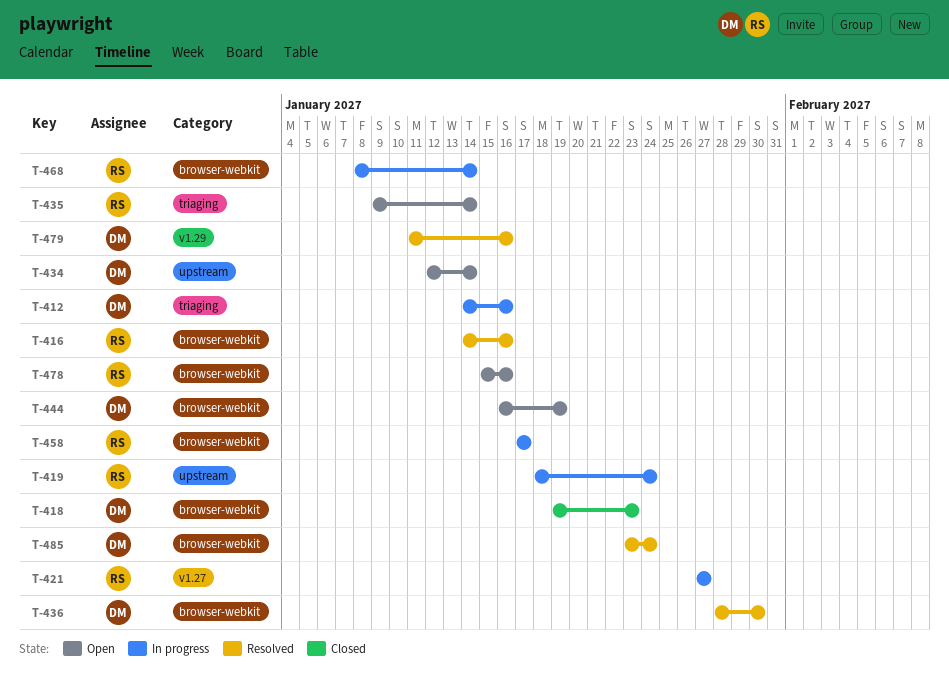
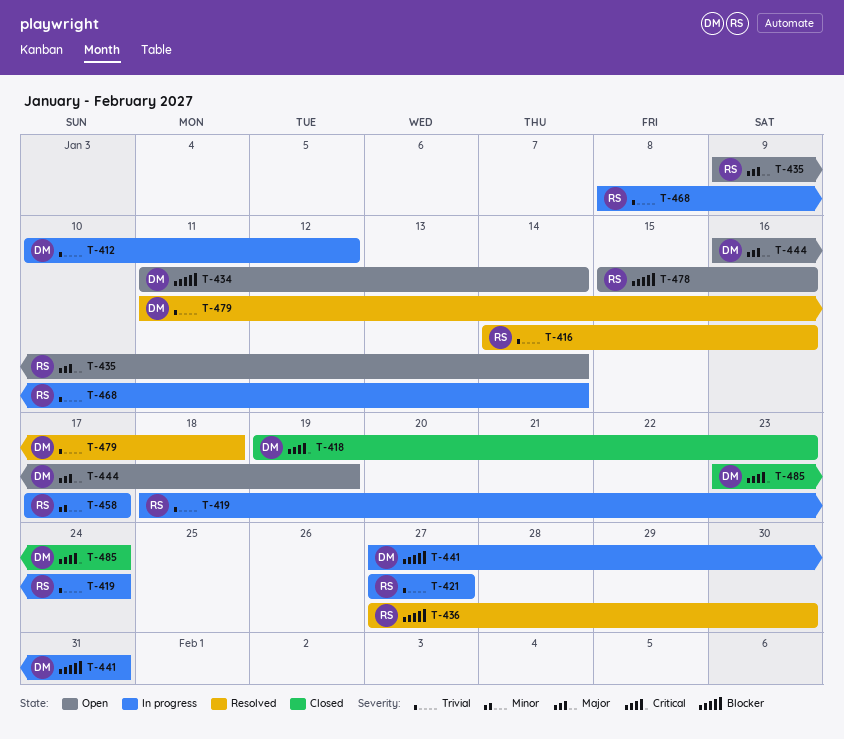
T-412, start: Jan 14 -> Jan 10
T-412, due: Jan 16 -> Jan 12
T-434, start: Jan 12 -> Jan 11
T-436, owner: DM -> RS
T-436, start: Jan 28 -> Jan 27
T-441: none -> present
T-479, due: Jan 16 -> Jan 18
T-485, status: Resolved -> Closed

